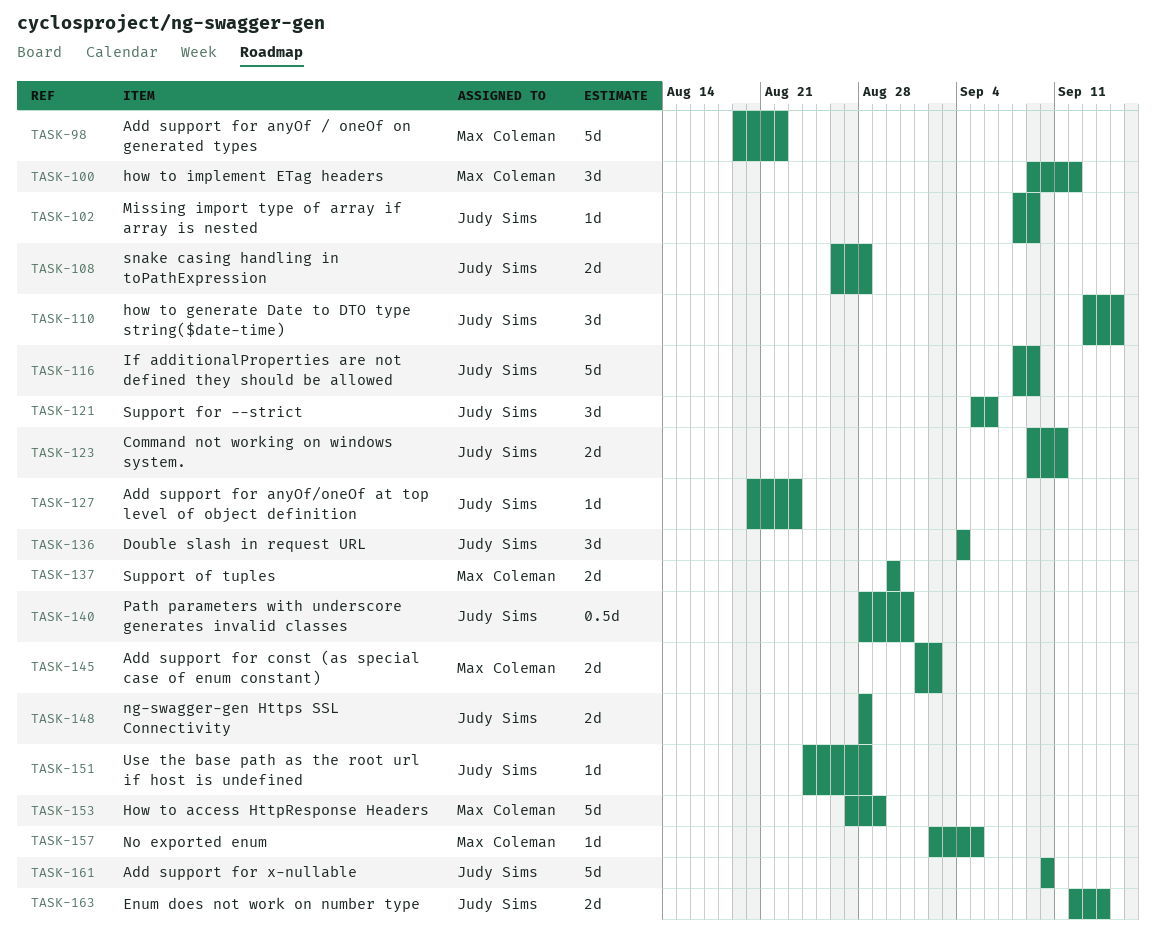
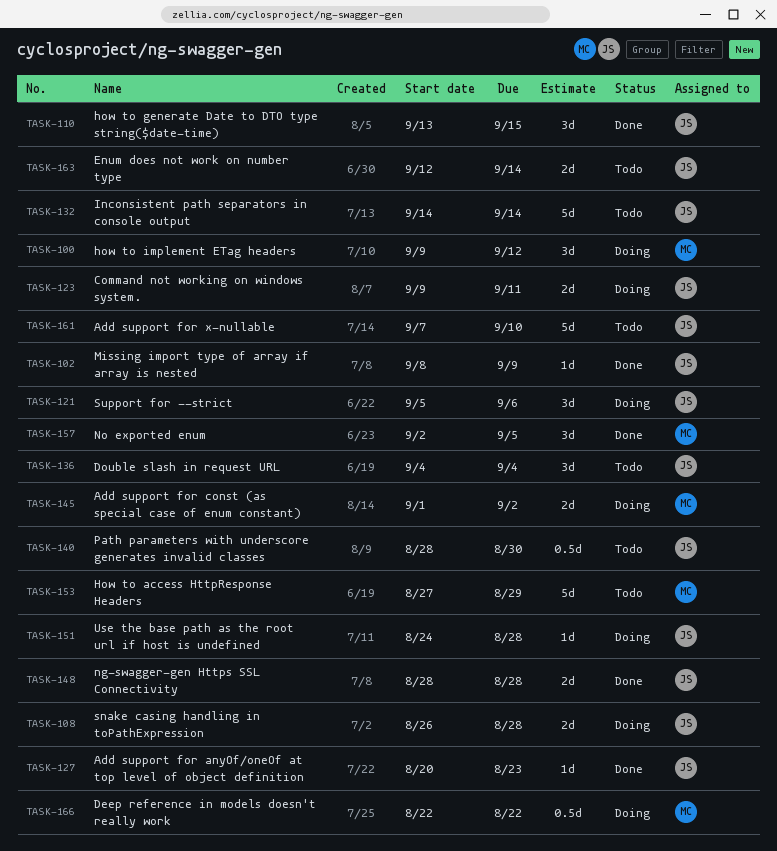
TASK-98: present -> none
TASK-116: present -> none
TASK-132: none -> present
TASK-137: present -> none
TASK-140, due: Aug 31 -> Aug 30
TASK-157, estimate: 1d -> 3d
TASK-161, start: Sep 10 -> Sep 7
TASK-166: none -> present

